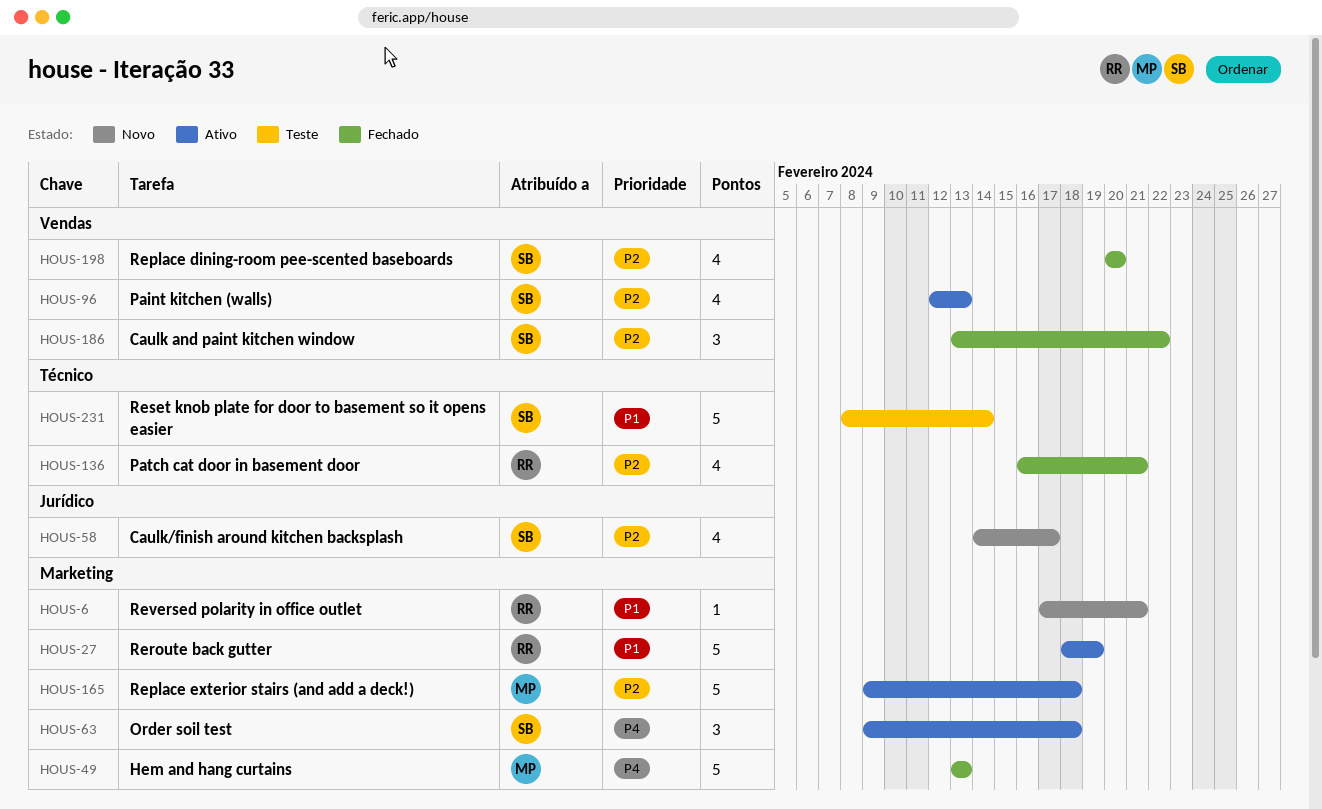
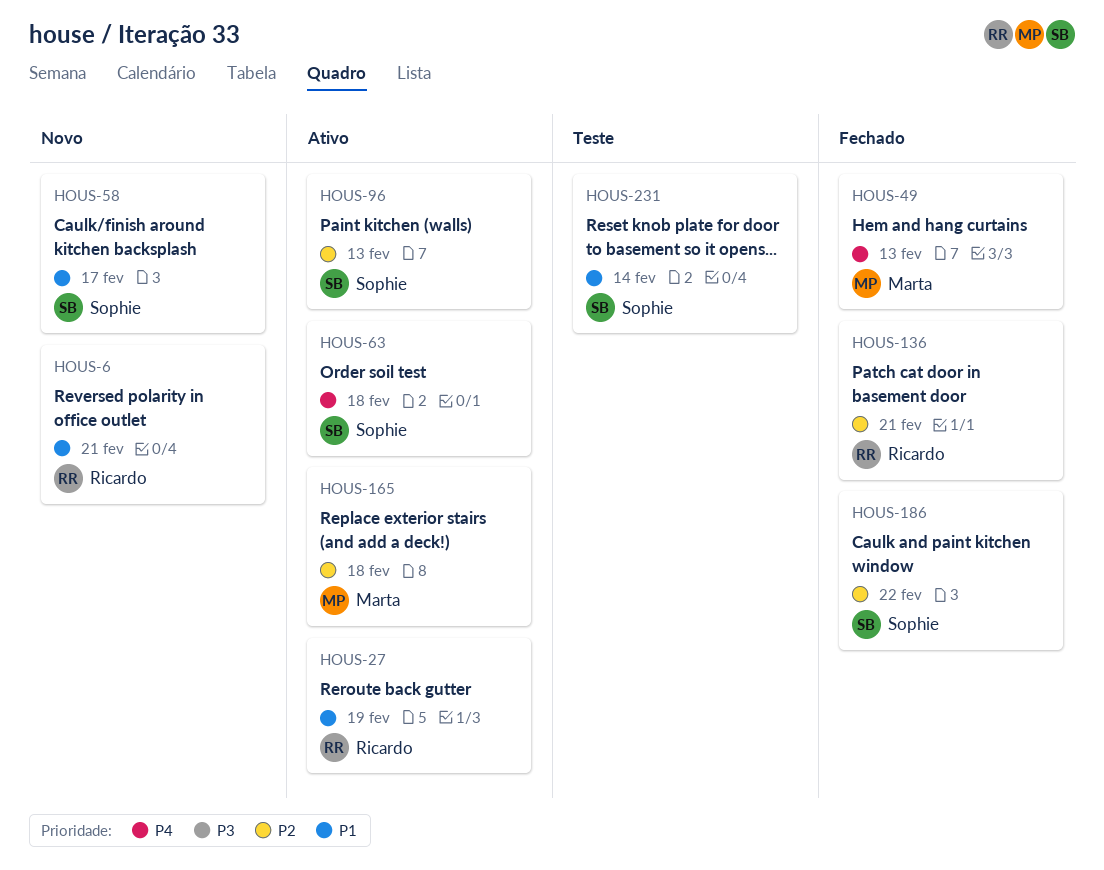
HOUS-58, priority: P2 -> P1
HOUS-198: present -> none

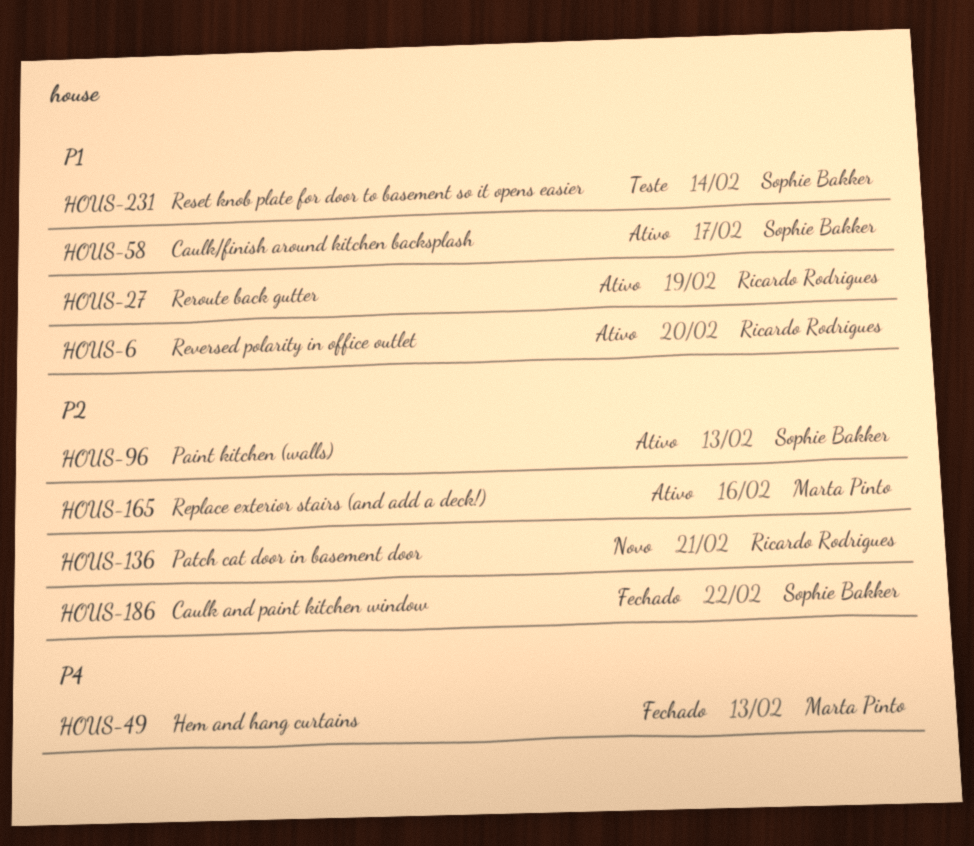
HOUS-6, status: Novo -> Ativo
HOUS-6, due: Feb 21 -> Feb 20
HOUS-58, status: Novo -> Ativo
HOUS-63: present -> none
HOUS-136, status: Fechado -> Novo
HOUS-165, due: Feb 18 -> Feb 16

